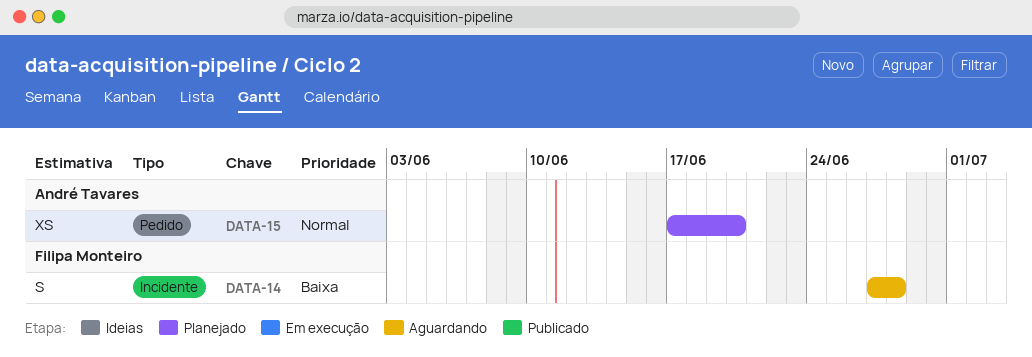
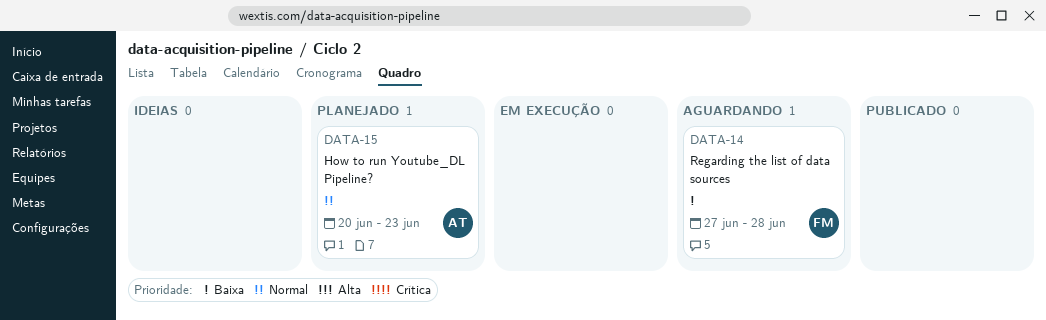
DATA-15, start: Jun 17 -> Jun 20
DATA-15, due: Jun 20 -> Jun 23

